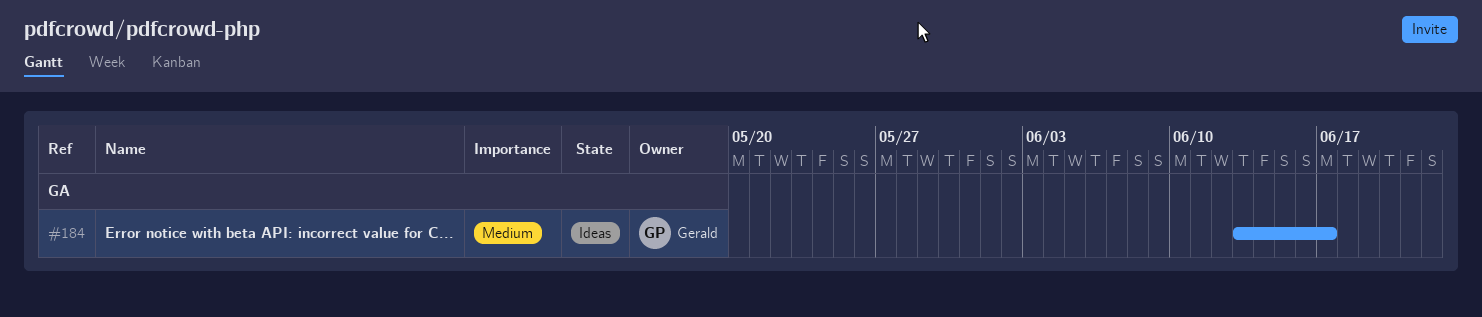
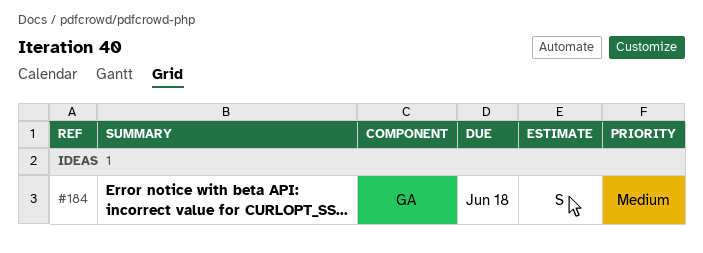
#184, due: Jun 17 -> Jun 18

